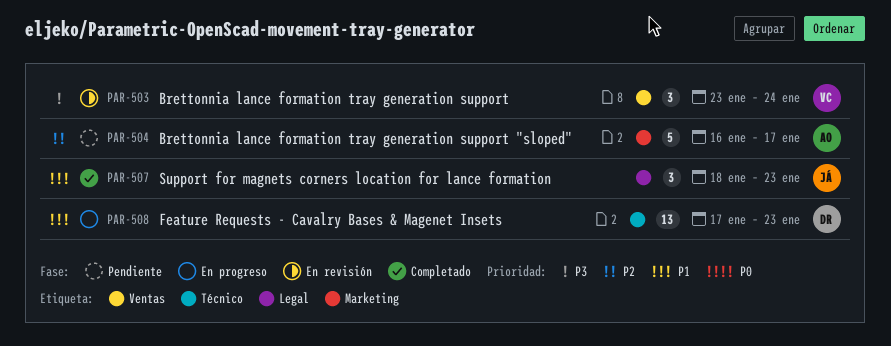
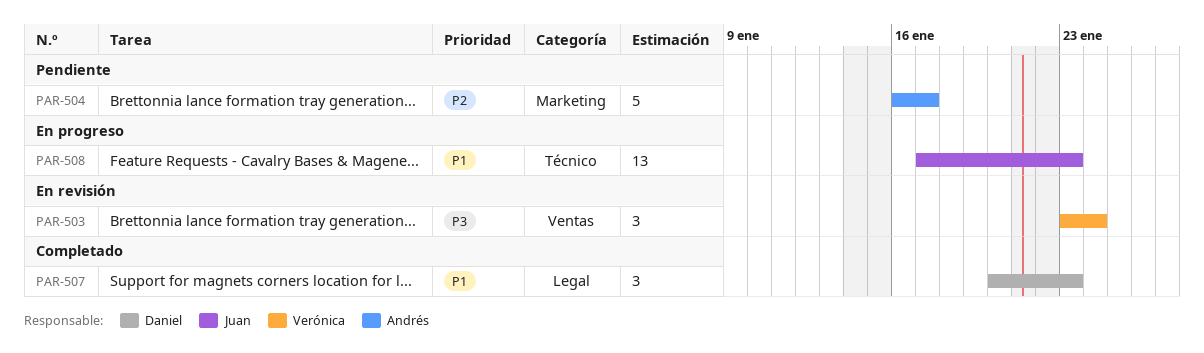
PAR-507, owner: Juan -> Daniel
PAR-507, start: Jan 18 -> Jan 20
PAR-508, owner: Daniel -> Juan

